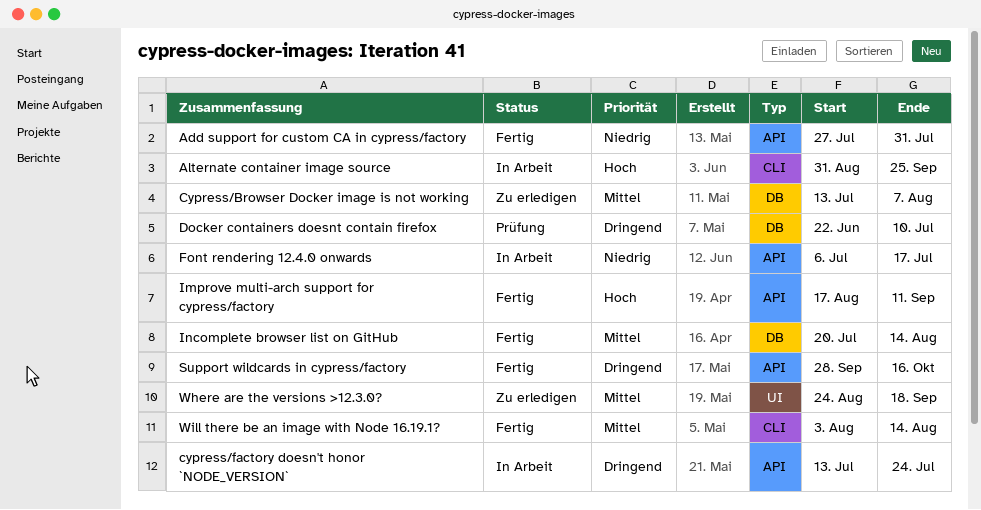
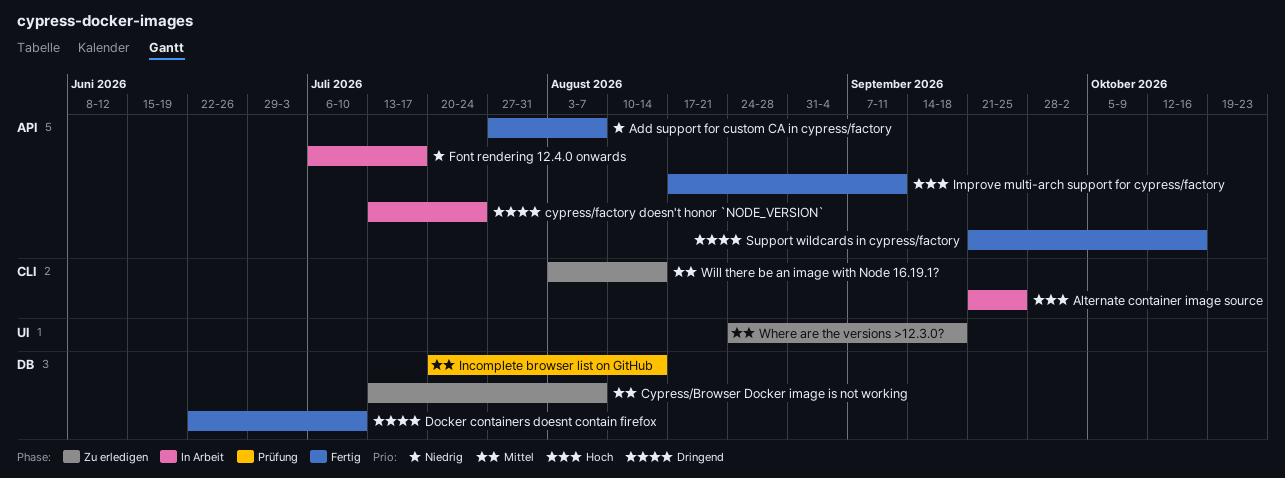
Add support for custom CA in cypress/factory, due: Jul 31 -> Aug 7
Alternate container image source, start: Aug 31 -> Sep 21
Docker containers doesnt contain firefox, status: Prüfung -> Fertig
Incomplete browser list on GitHub, status: Fertig -> Prüfung
Support wildcards in cypress/factory, start: Sep 28 -> Sep 21
Will there be an image with Node 16.19.1?, status: Fertig -> Zu erledigen

